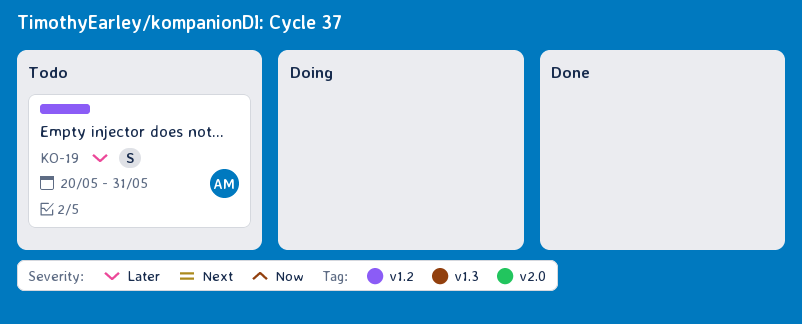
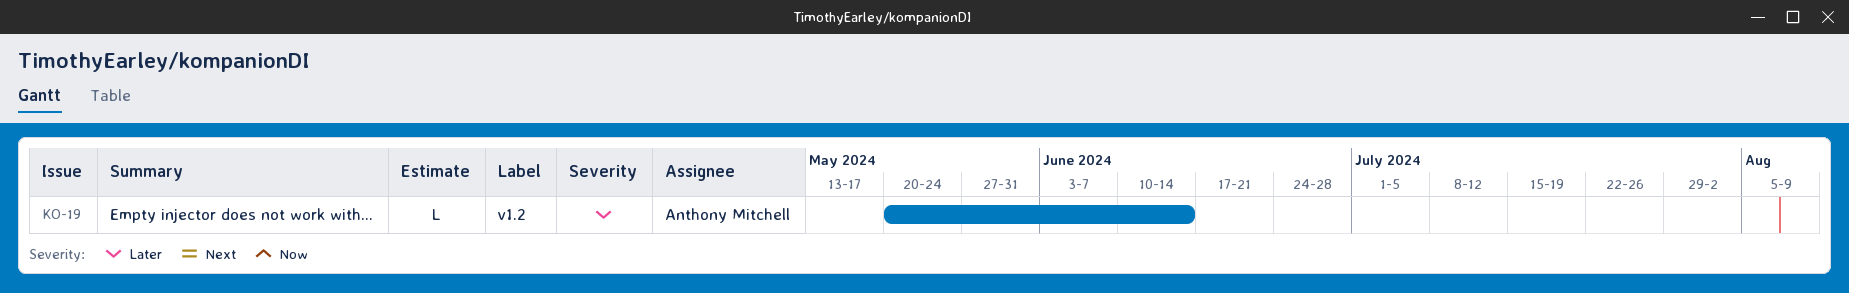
KO-19, estimate: S -> L
KO-19, due: May 31 -> Jun 14

